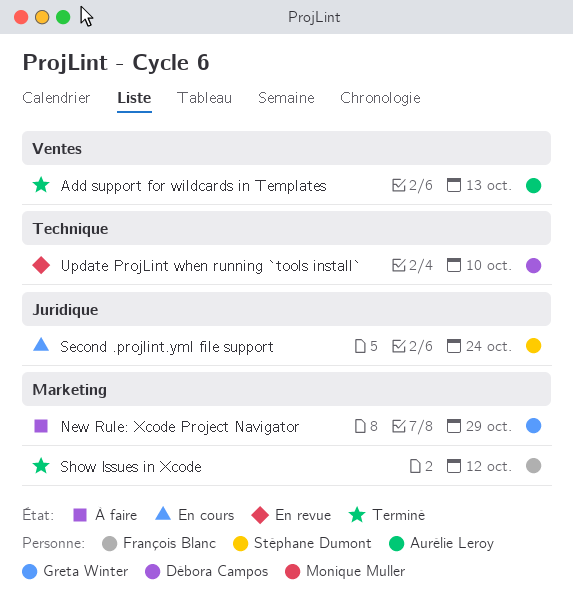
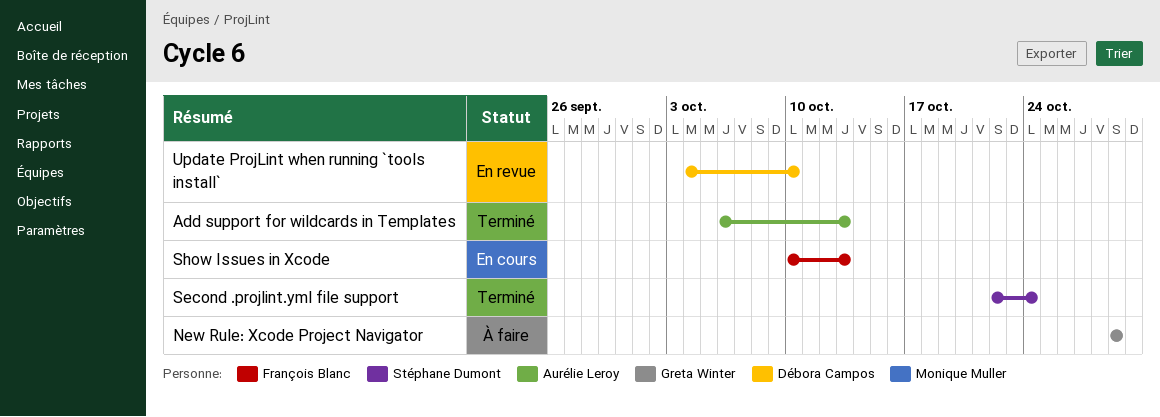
Second .projlint.yml file support, status: En cours -> Terminé
Show Issues in Xcode, status: Terminé -> En cours
Show Issues in Xcode, due: Oct 12 -> Oct 13

